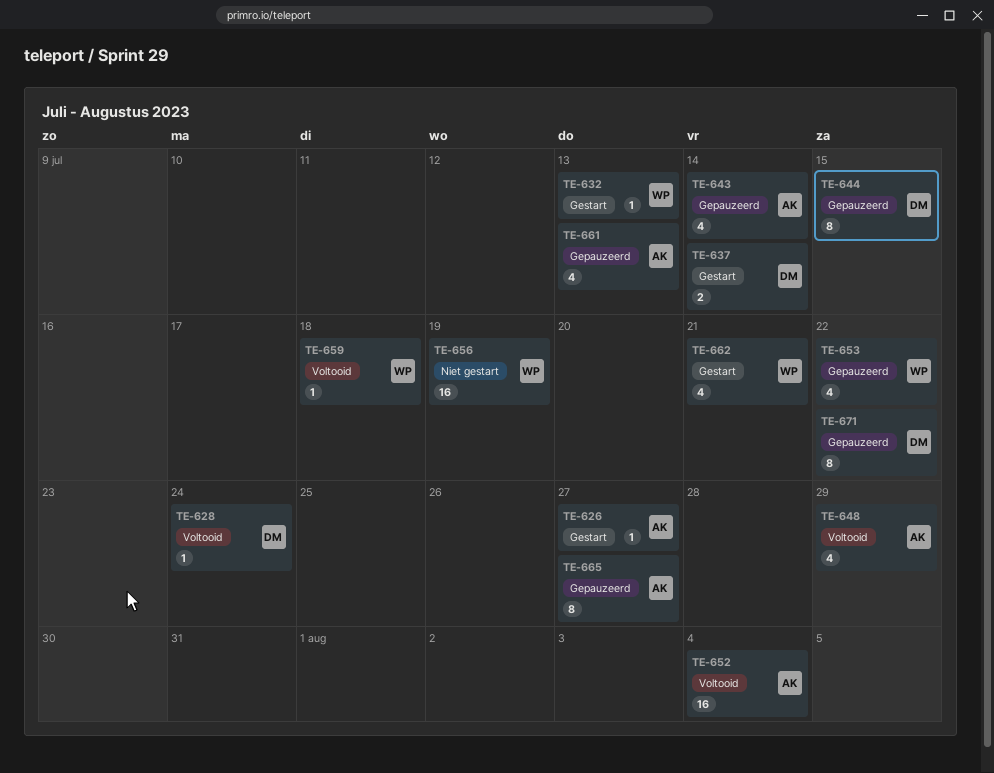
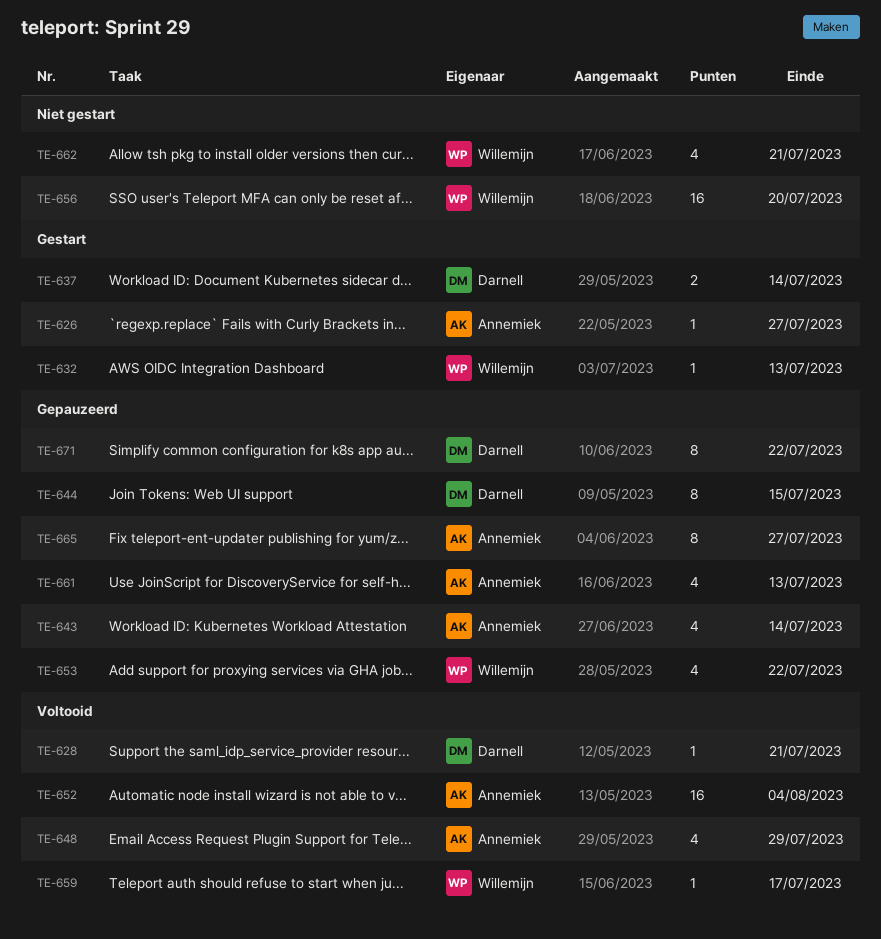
TE-628, due: Jul 24 -> Jul 21
TE-656, due: Jul 19 -> Jul 20
TE-659, due: Jul 18 -> Jul 17
TE-662, status: Gestart -> Niet gestart

